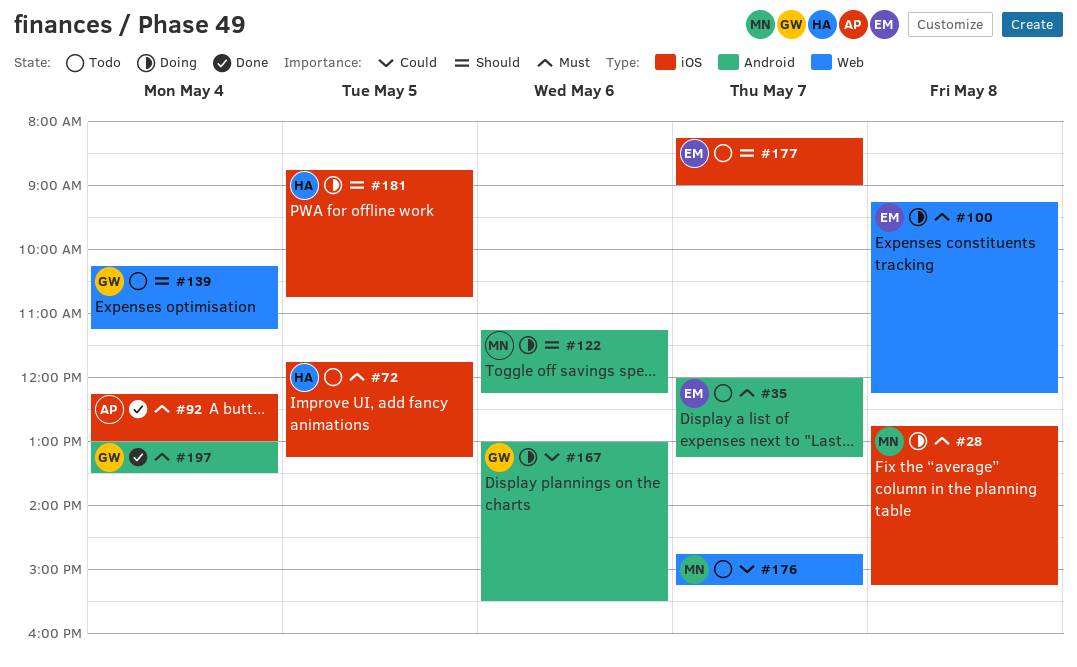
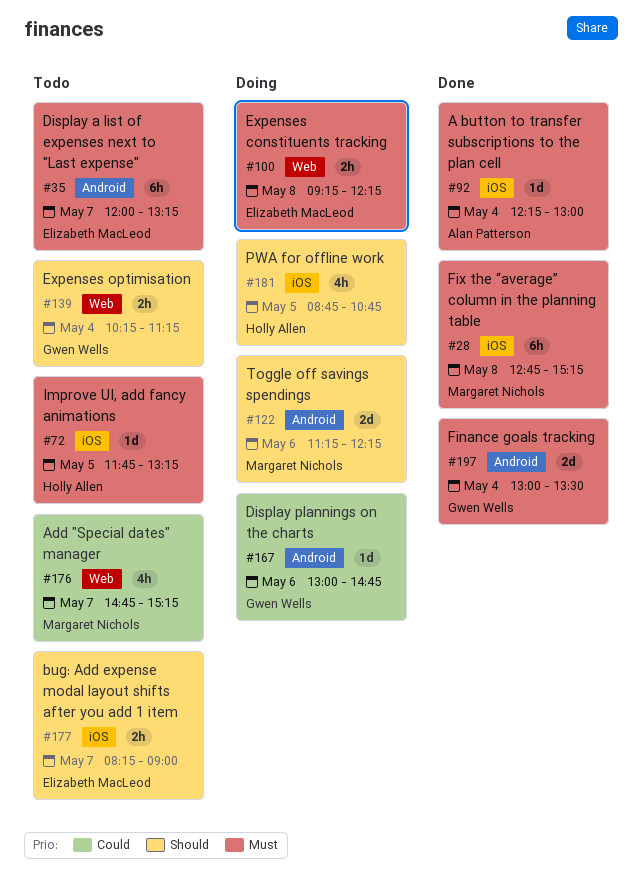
#28, status: Doing -> Done
#167, ends: 15:30 -> 14:45

